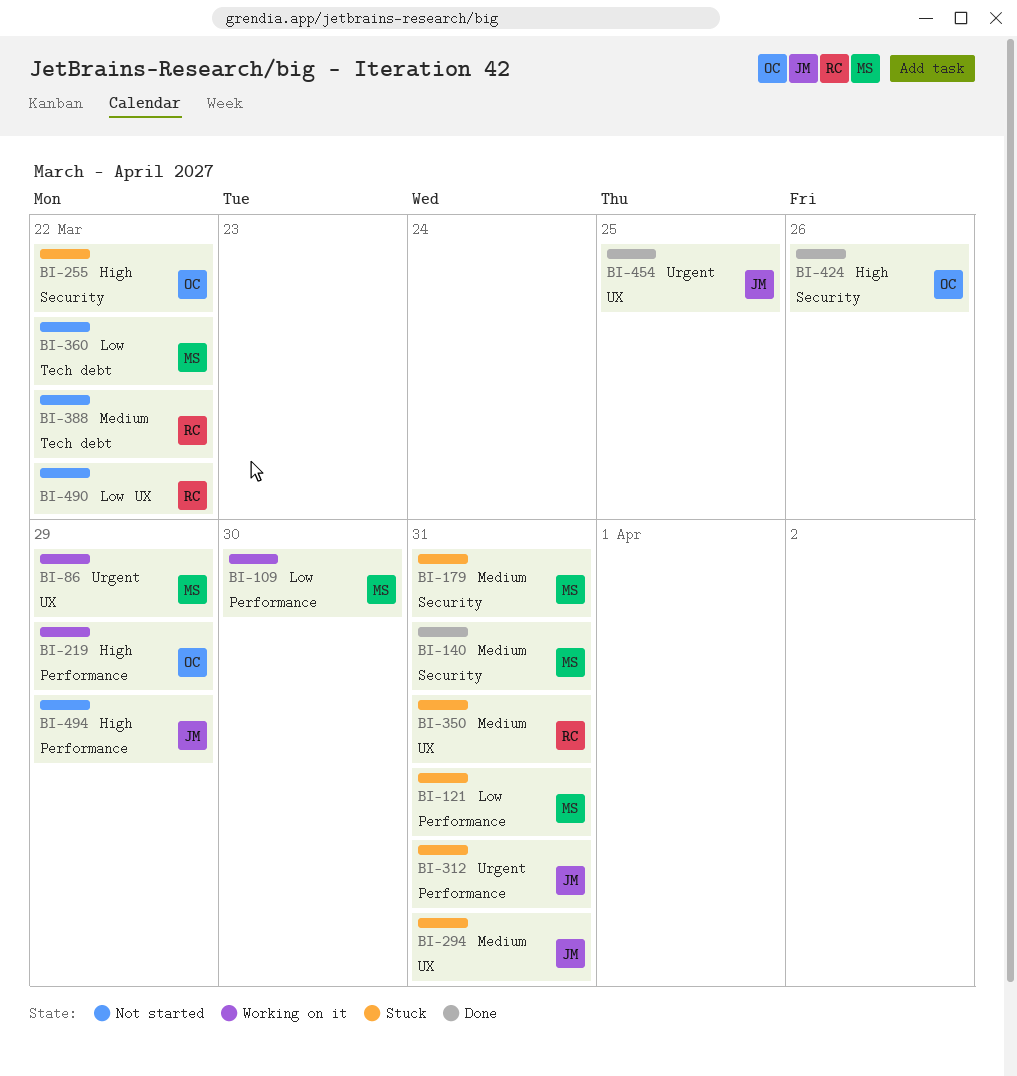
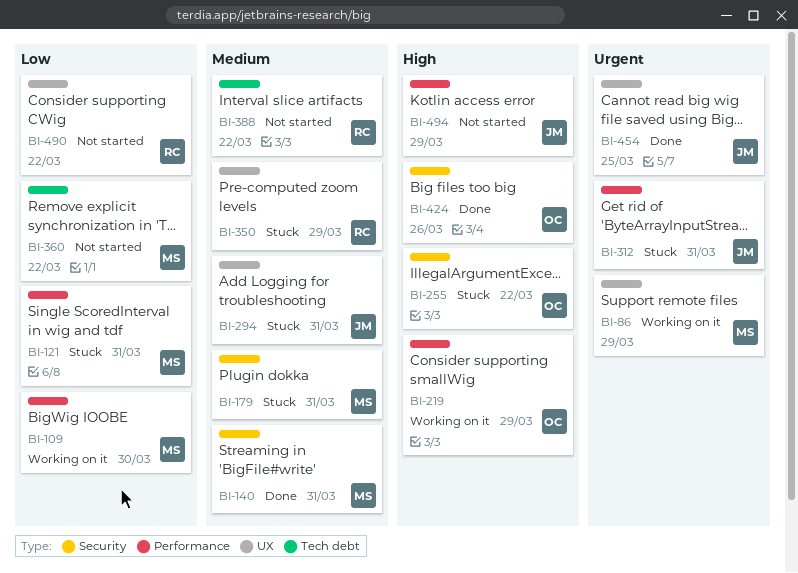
BI-350, due: Mar 31 -> Mar 29

